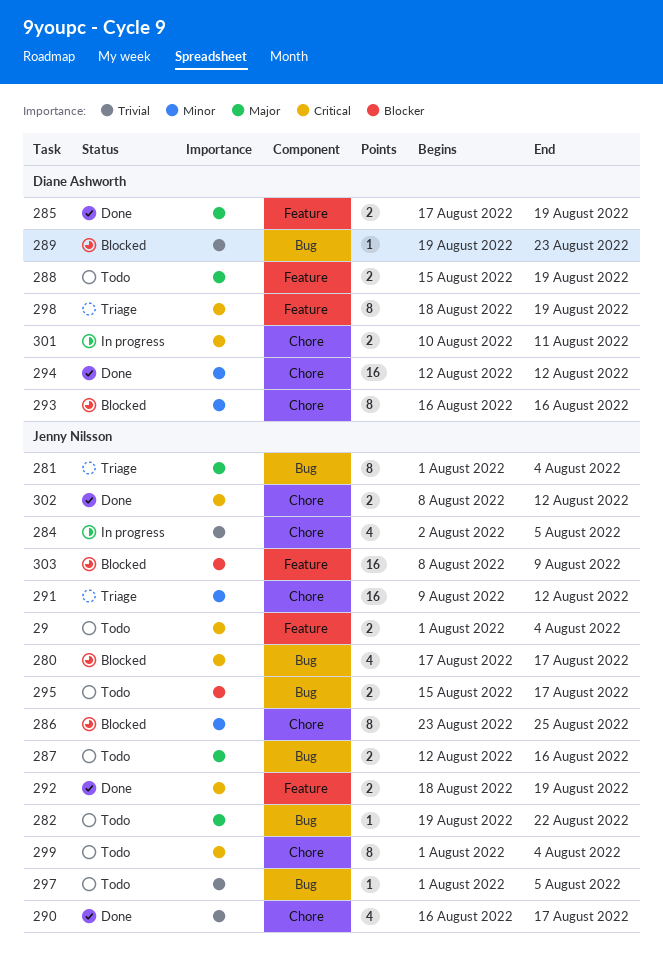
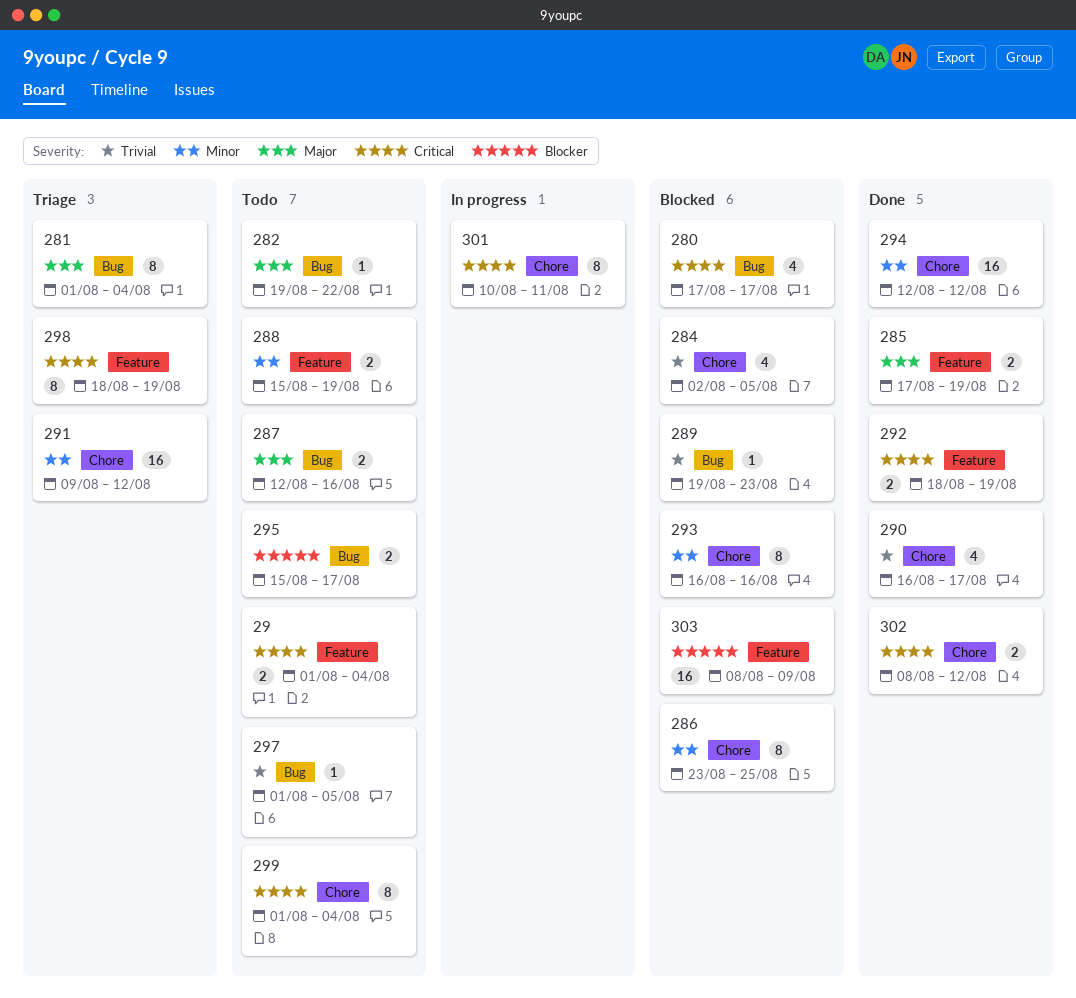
284, status: In progress -> Blocked
288, priority: Major -> Minor
301, estimate: 2 -> 8

